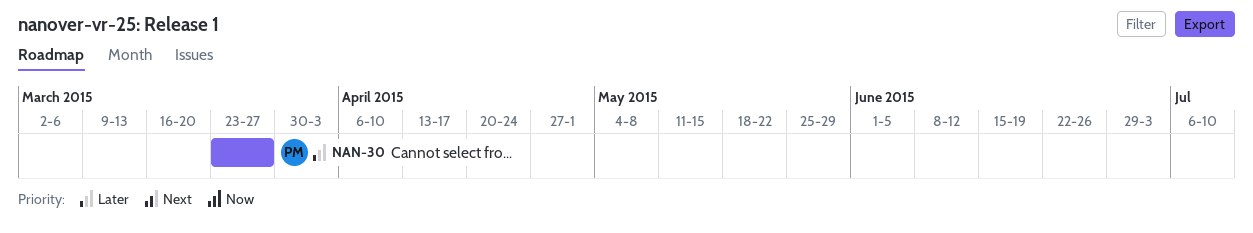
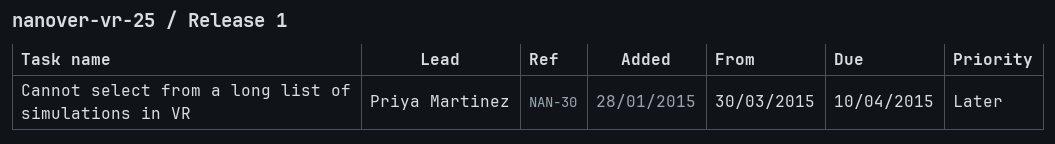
NAN-30, start: Mar 23 -> Mar 30
NAN-30, due: Mar 27 -> Apr 10

